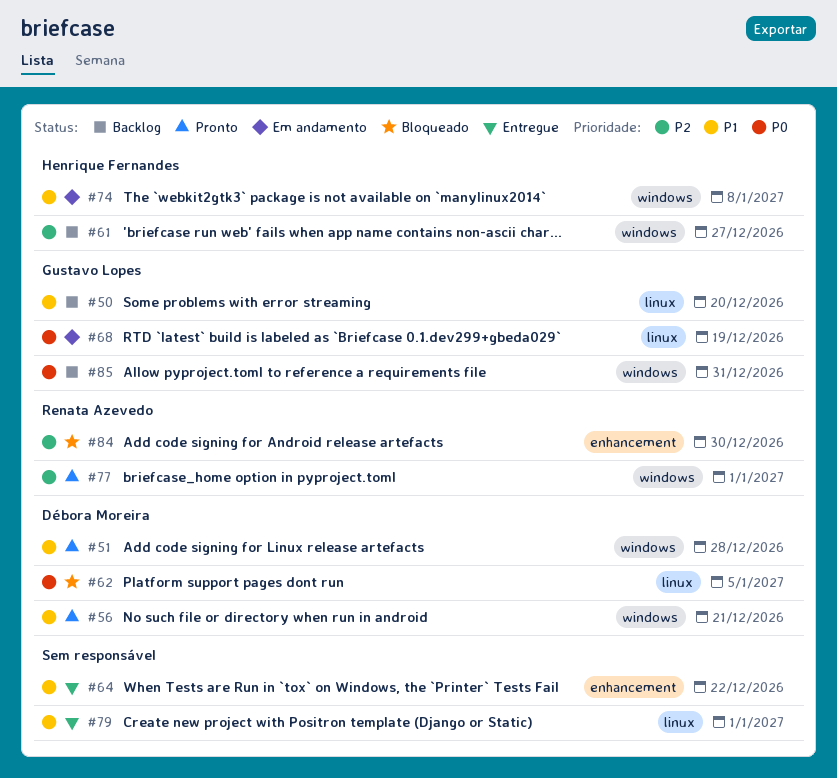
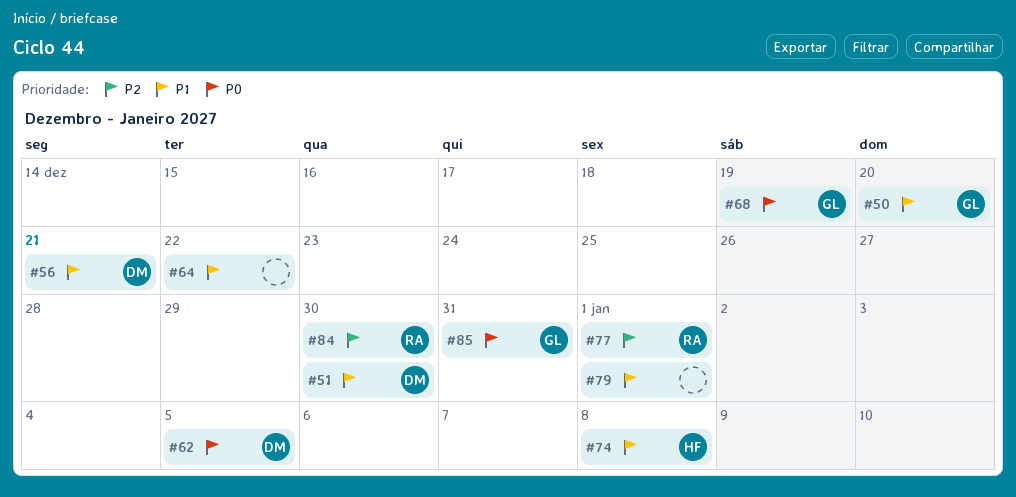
#51, due: Dec 28 -> Dec 30
#61: present -> none

